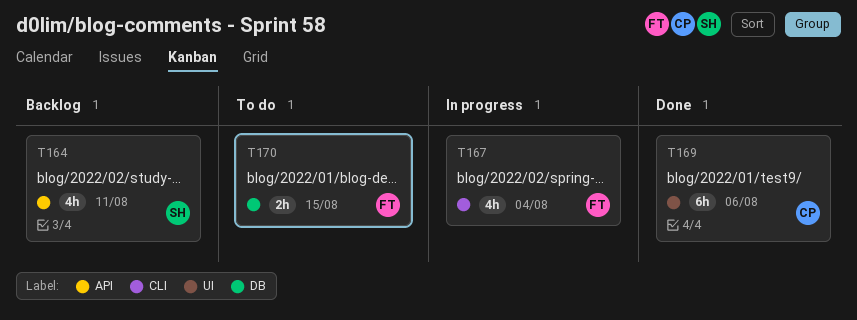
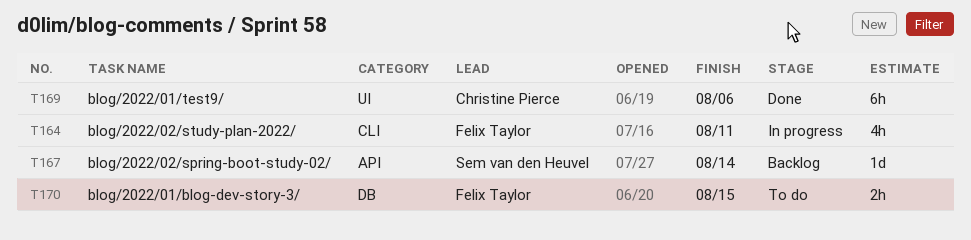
T164, status: Backlog -> In progress
T164, owner: Sem van den Heuvel -> Felix Taylor
T164, label: API -> CLI
T167, status: In progress -> Backlog
T167, owner: Felix Taylor -> Sem van den Heuvel
T167, label: CLI -> API
T167, estimate: 4h -> 1d
T167, due: Aug 4 -> Aug 14

